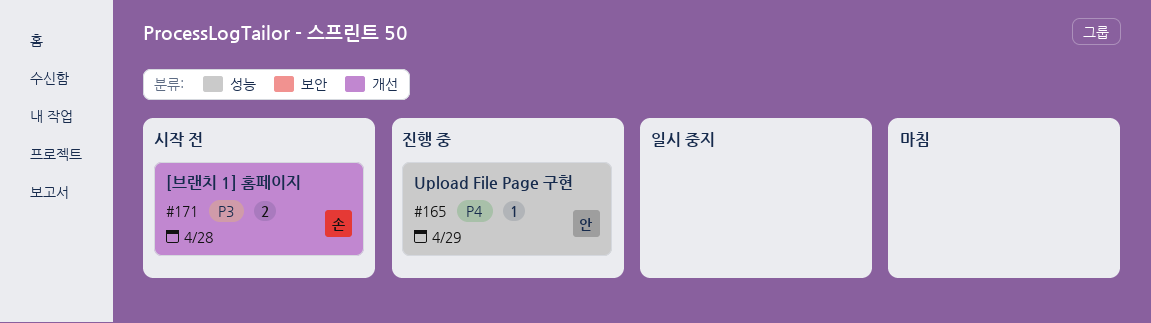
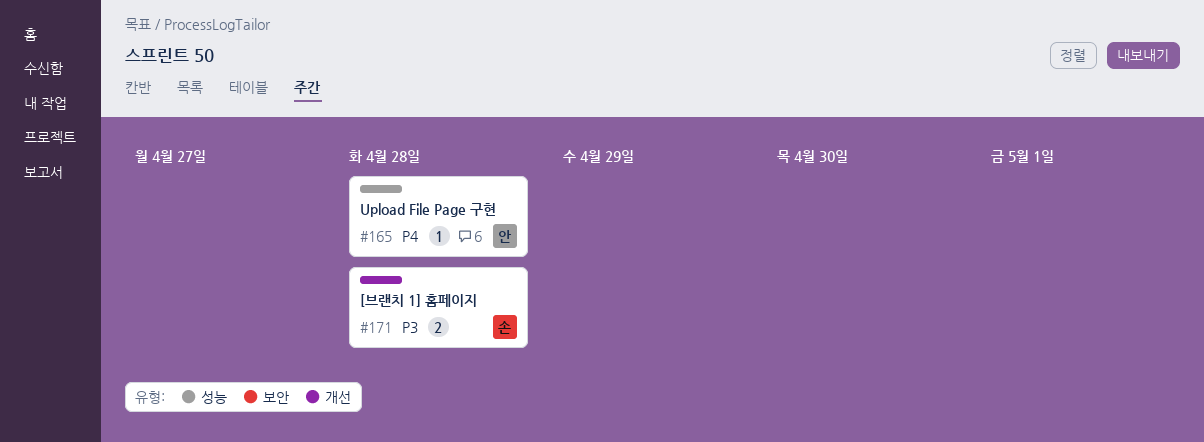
#165, due: Apr 29 -> Apr 28

